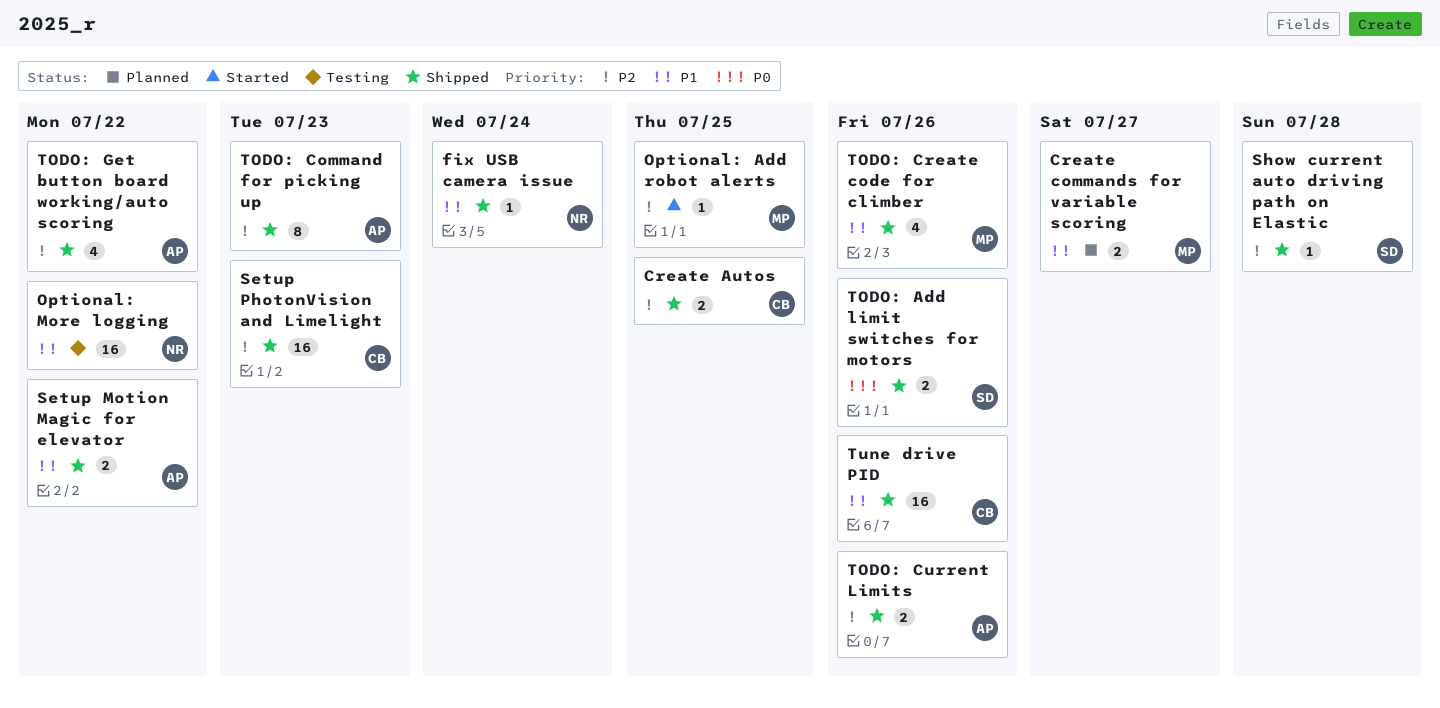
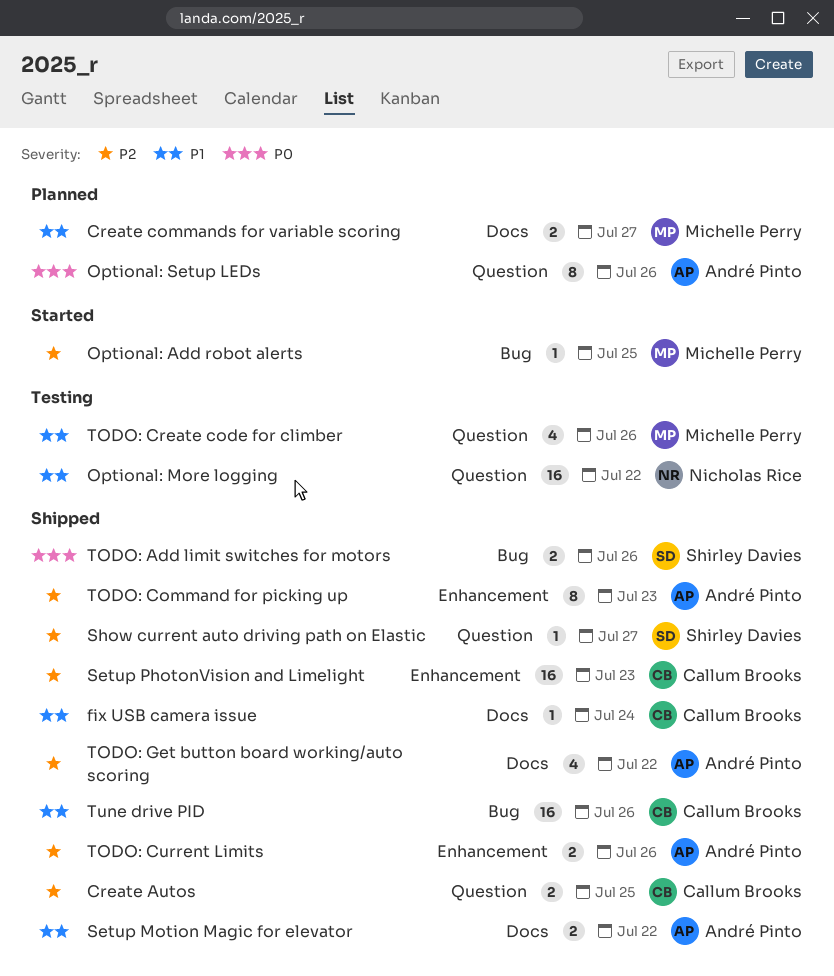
fix USB camera issue, owner: Nicholas Rice -> Callum Brooks
Optional: Setup LEDs: none -> present
Show current auto driving path on Elastic, due: Jul 28 -> Jul 27
TODO: Create code for climber, status: Shipped -> Testing

